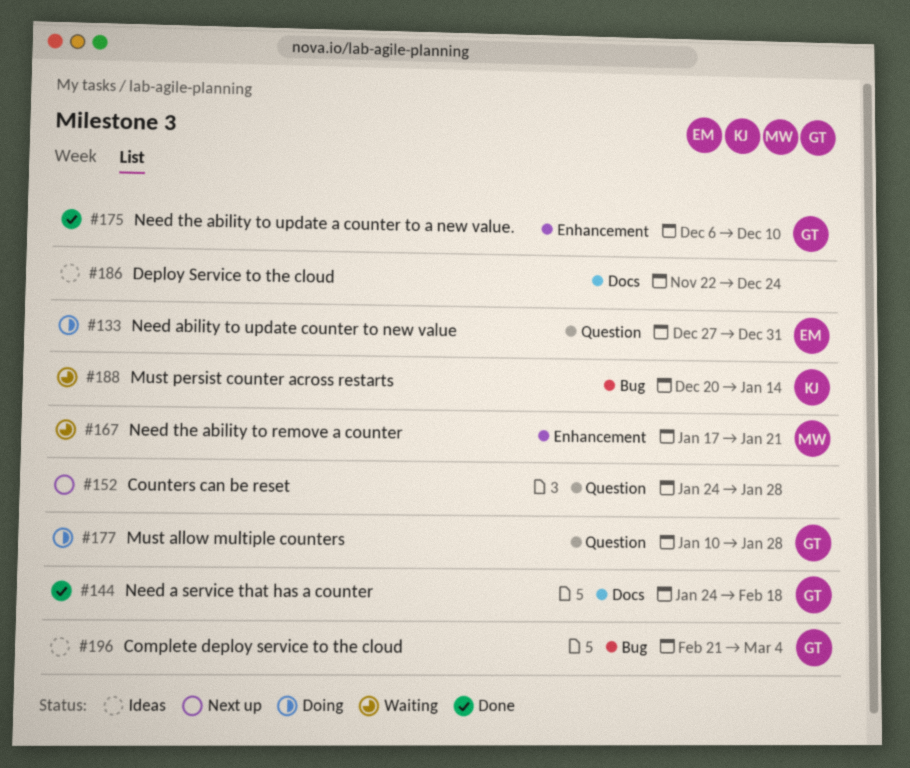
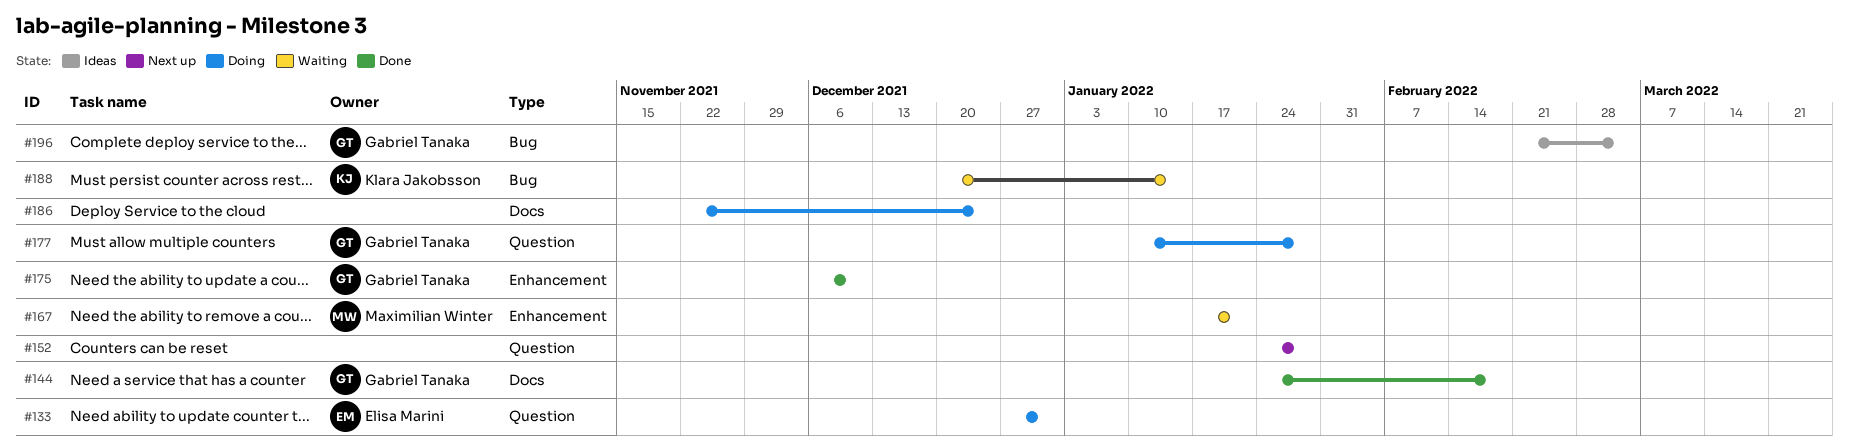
#186, status: Ideas -> Doing

